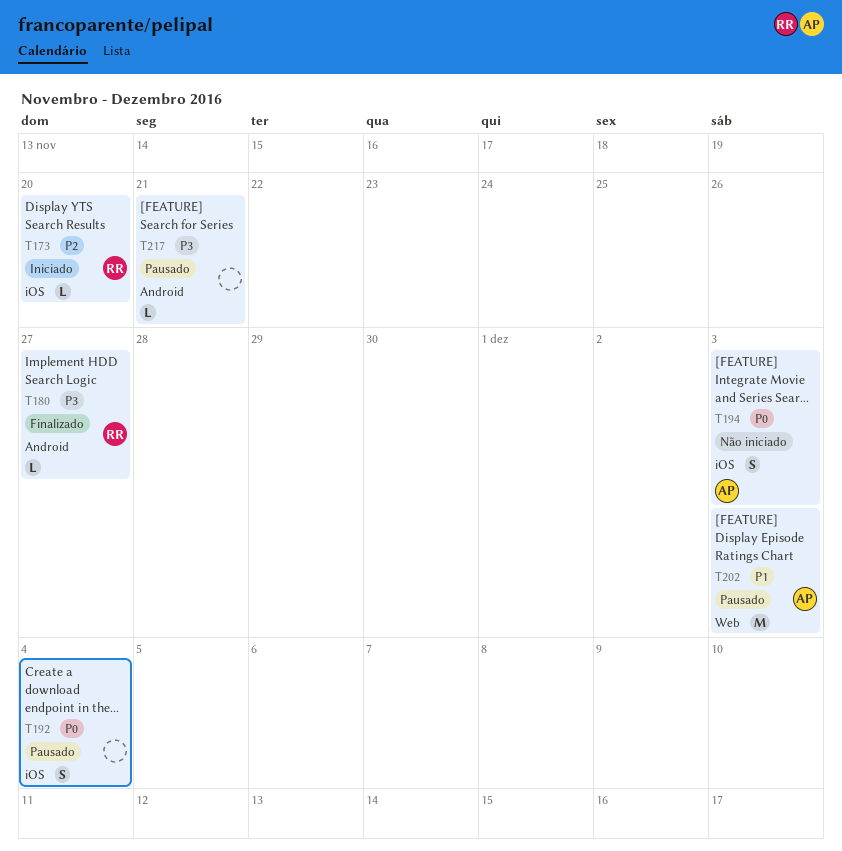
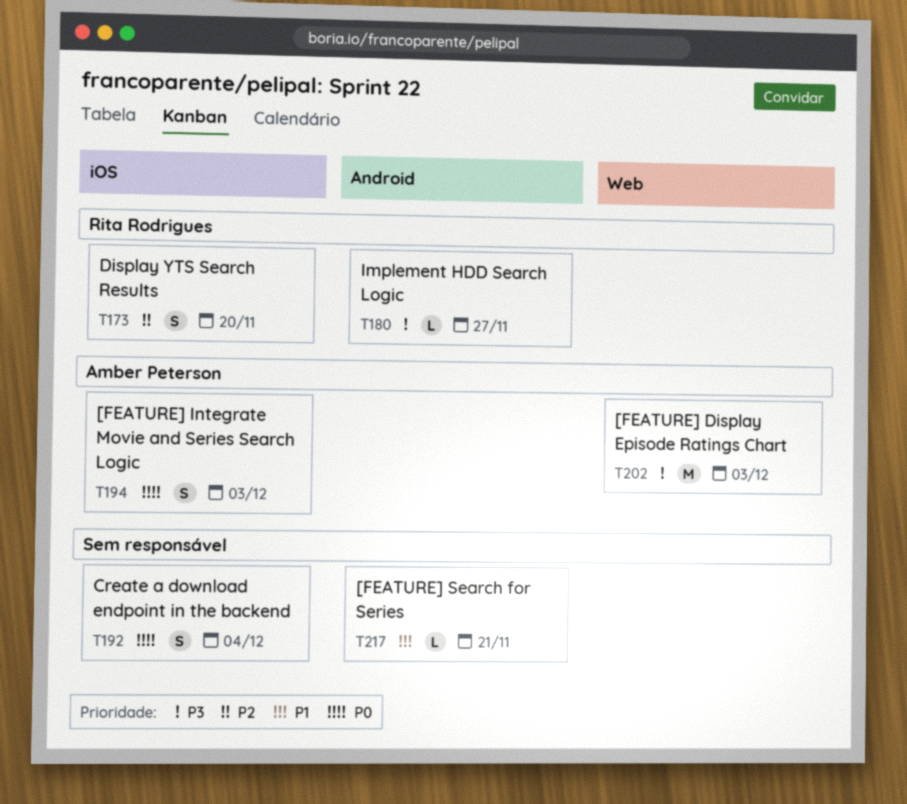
T173, estimate: L -> S
T202, priority: P1 -> P3
T217, priority: P3 -> P1

